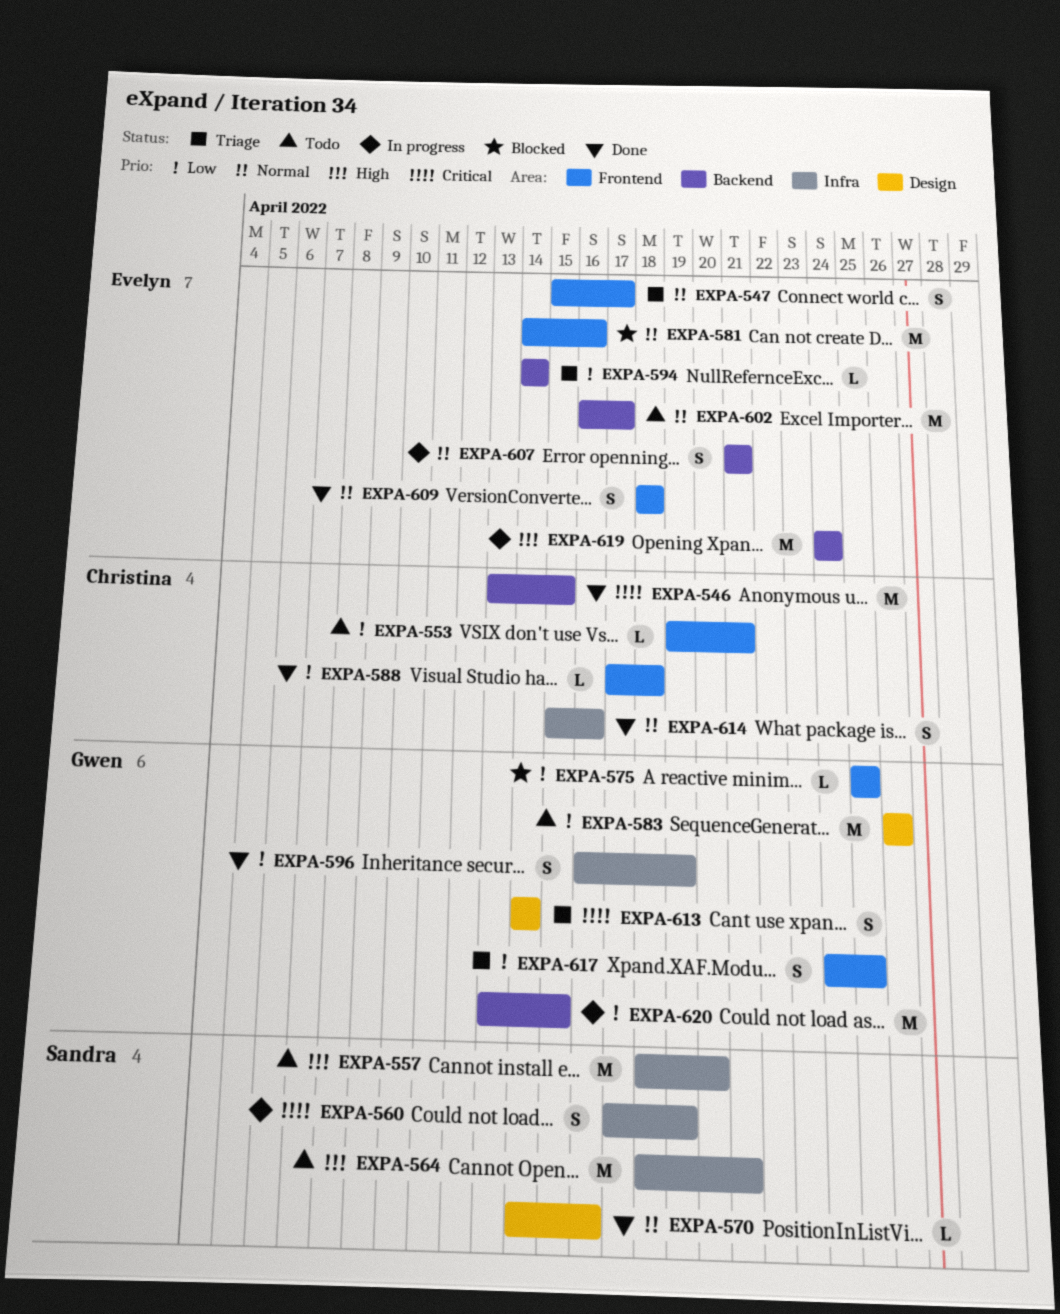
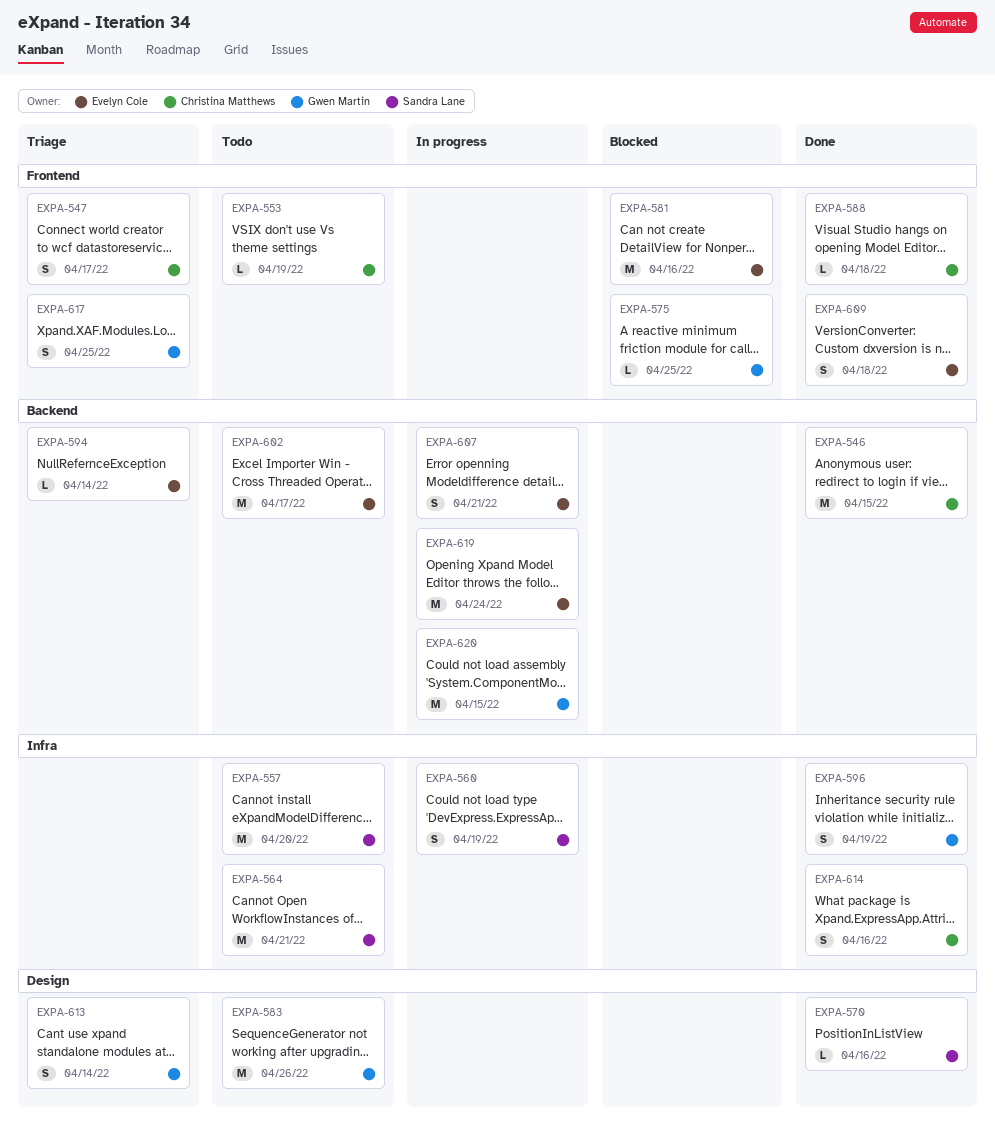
EXPA-547, owner: Evelyn Cole -> Christina Matthews
EXPA-553, due: Apr 21 -> Apr 19

